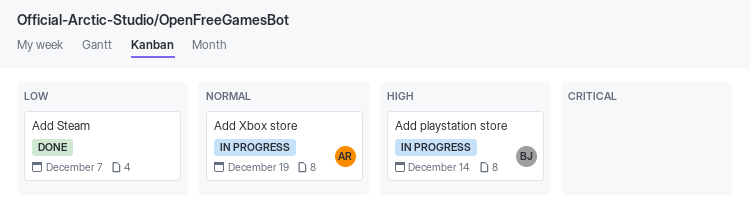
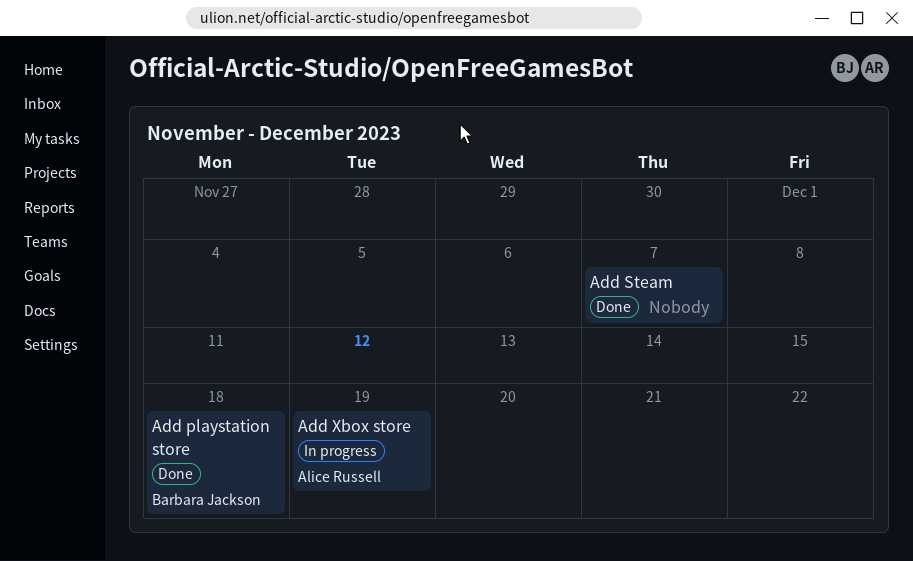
Add playstation store, status: In progress -> Done
Add playstation store, due: Dec 14 -> Dec 18

